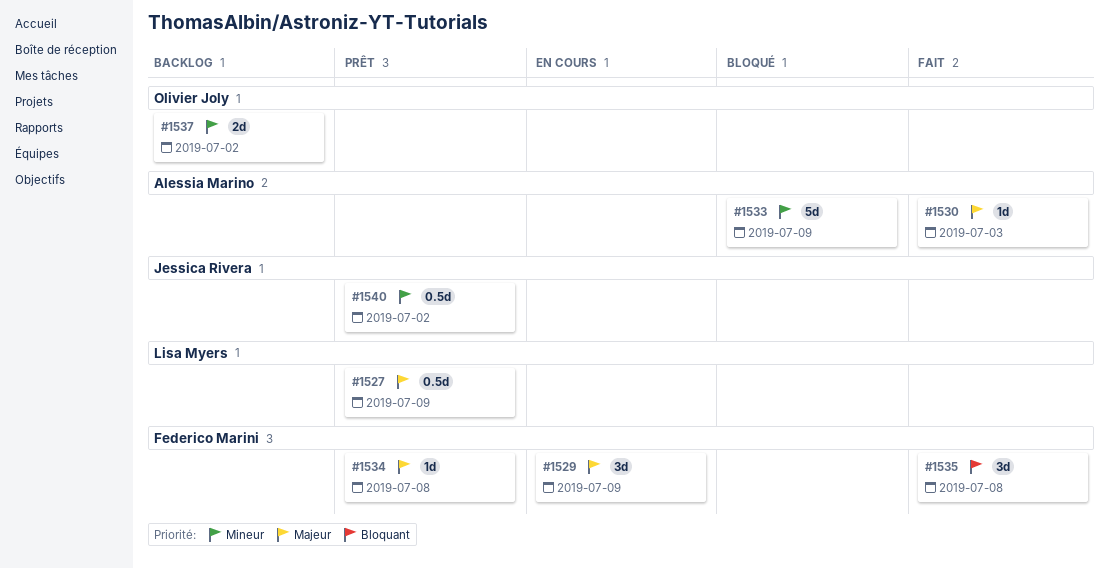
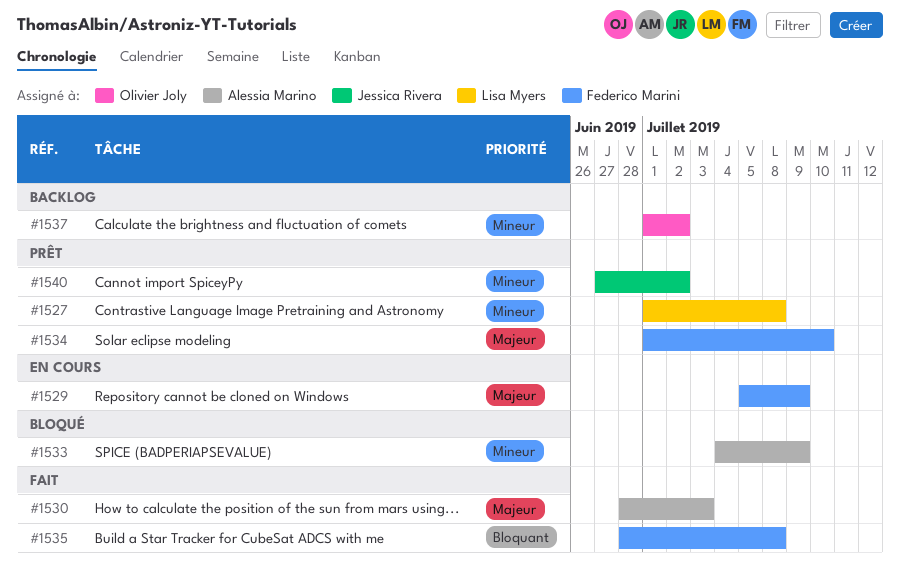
#1527, priority: Majeur -> Mineur
#1527, due: Jul 9 -> Jul 8
#1534, due: Jul 8 -> Jul 10

